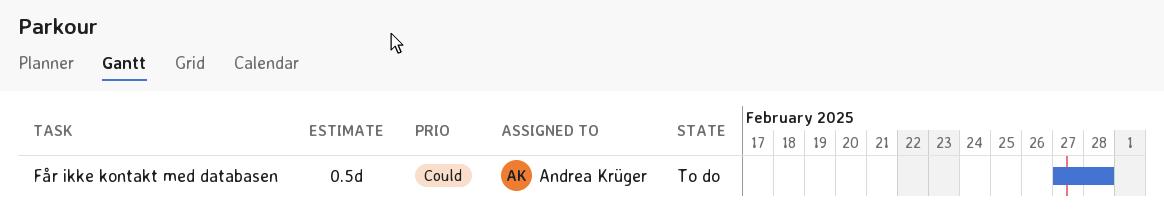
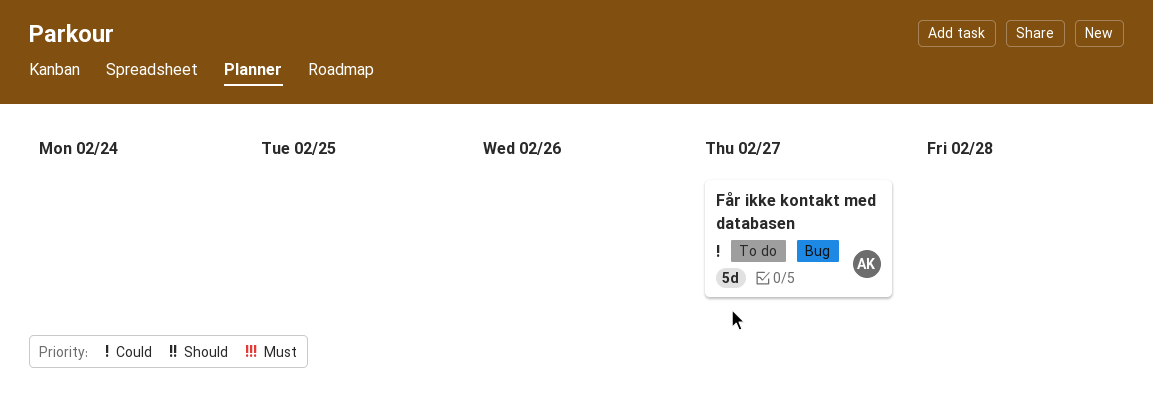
Får ikke kontakt med databasen, estimate: 0.5d -> 5d
Får ikke kontakt med databasen, due: Feb 28 -> Feb 27

